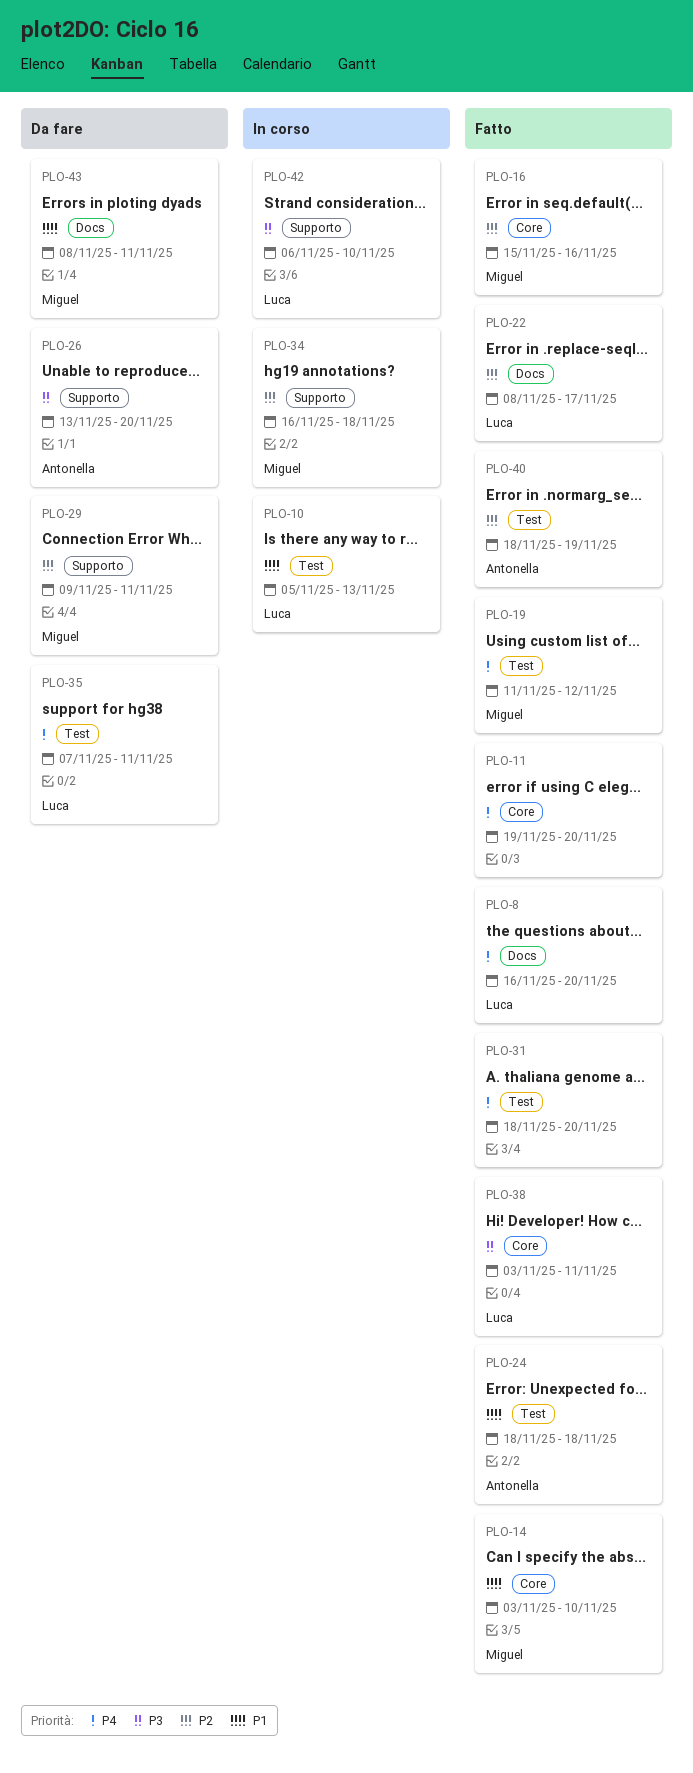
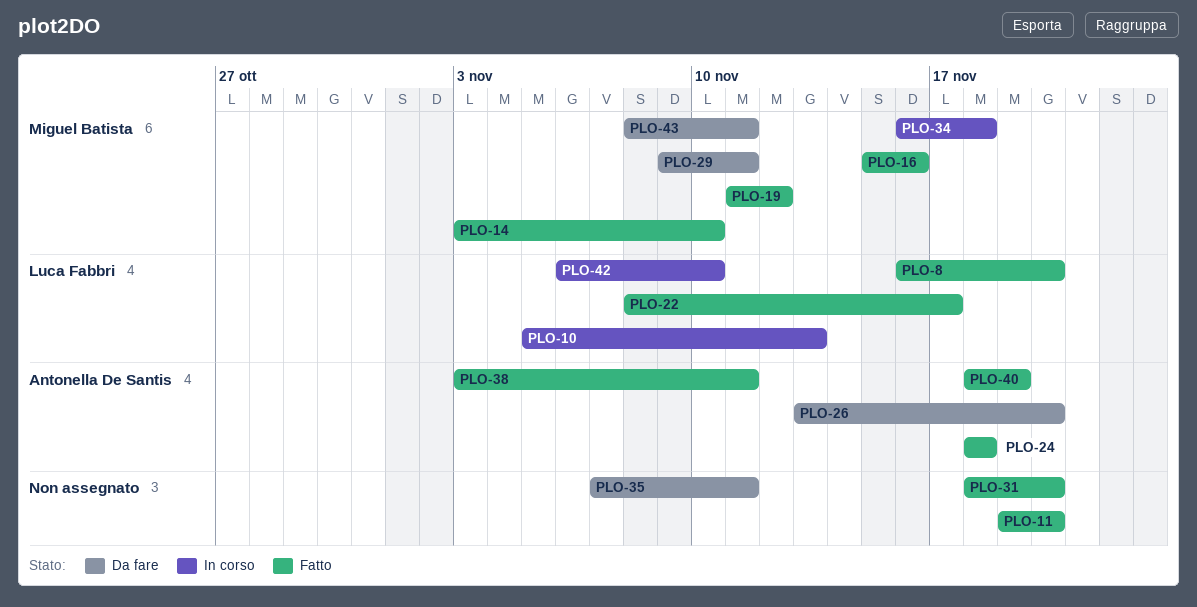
PLO-35, owner: Luca Fabbri -> none
PLO-38, owner: Luca Fabbri -> Antonella De Santis

